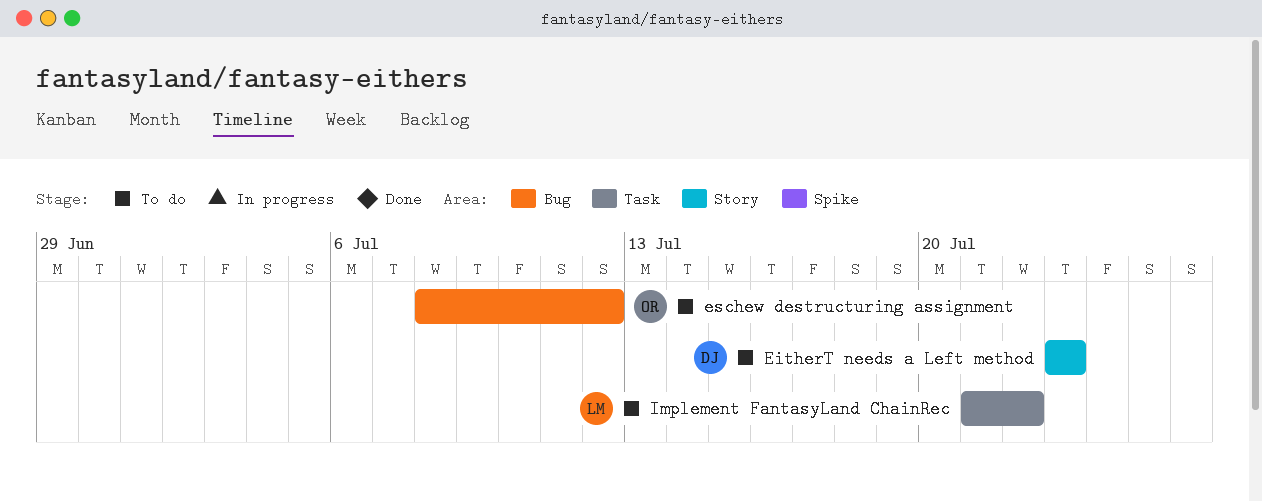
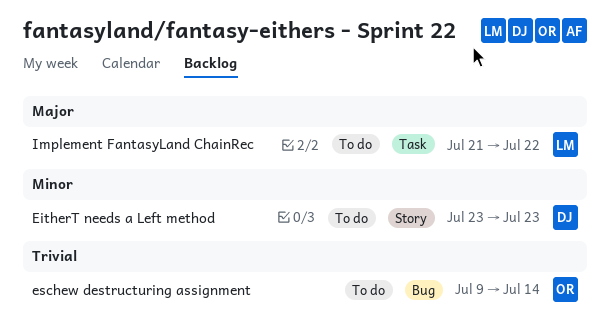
eschew destructuring assignment, start: Jul 8 -> Jul 9
eschew destructuring assignment, due: Jul 12 -> Jul 14

